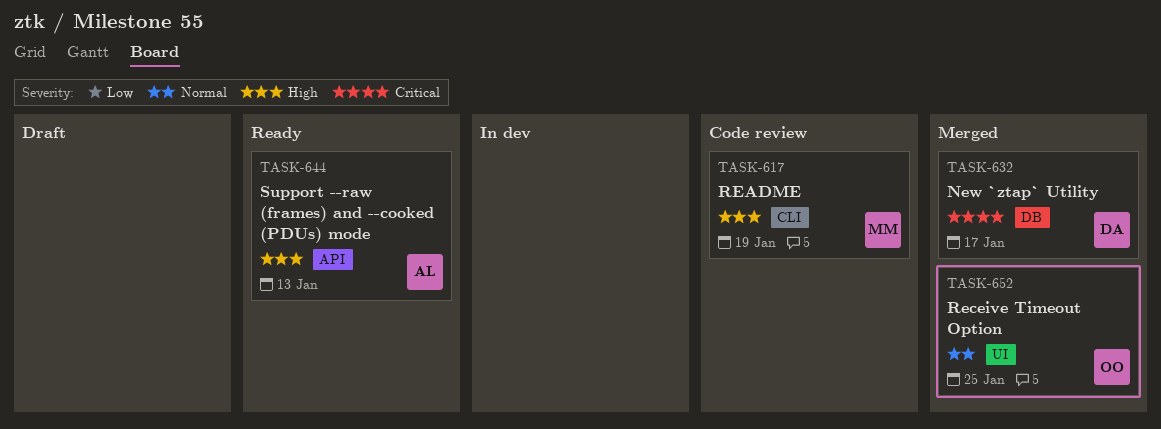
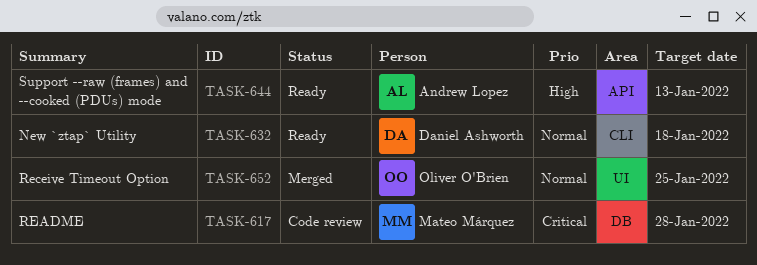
TASK-617, priority: High -> Critical
TASK-617, label: CLI -> DB
TASK-617, due: Jan 19 -> Jan 28
TASK-632, status: Merged -> Ready
TASK-632, priority: Critical -> Normal
TASK-632, label: DB -> CLI
TASK-632, due: Jan 17 -> Jan 18

